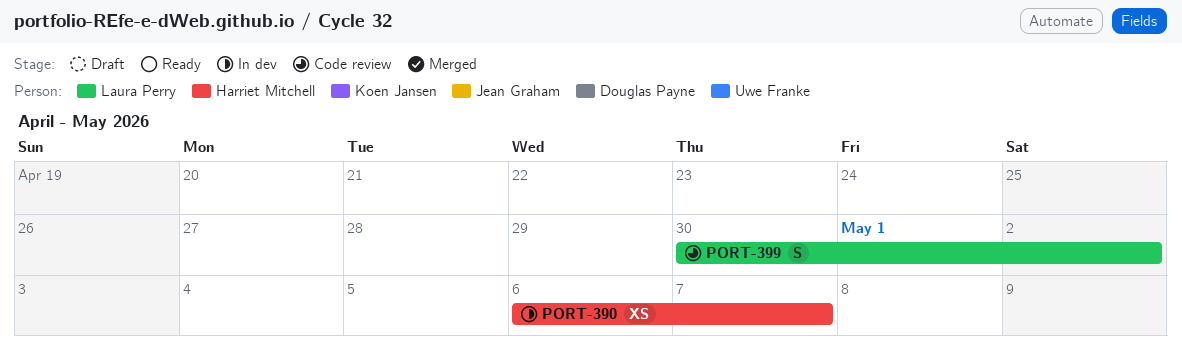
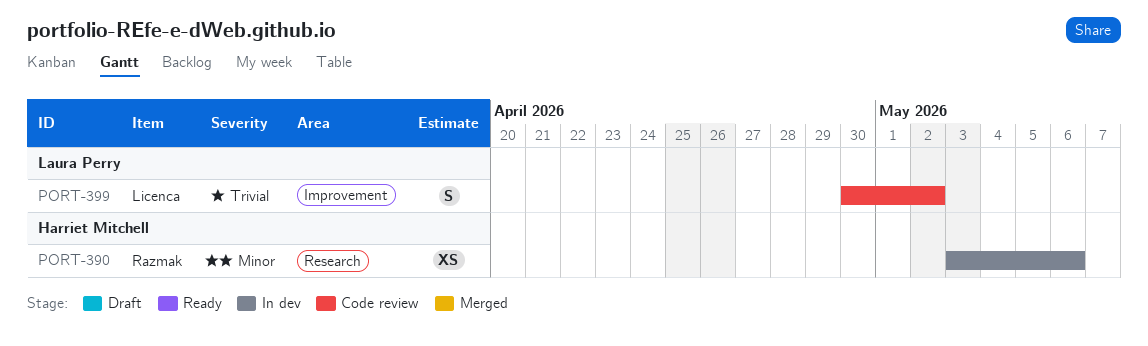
PORT-390, start: May 6 -> May 3
PORT-390, due: May 7 -> May 6

